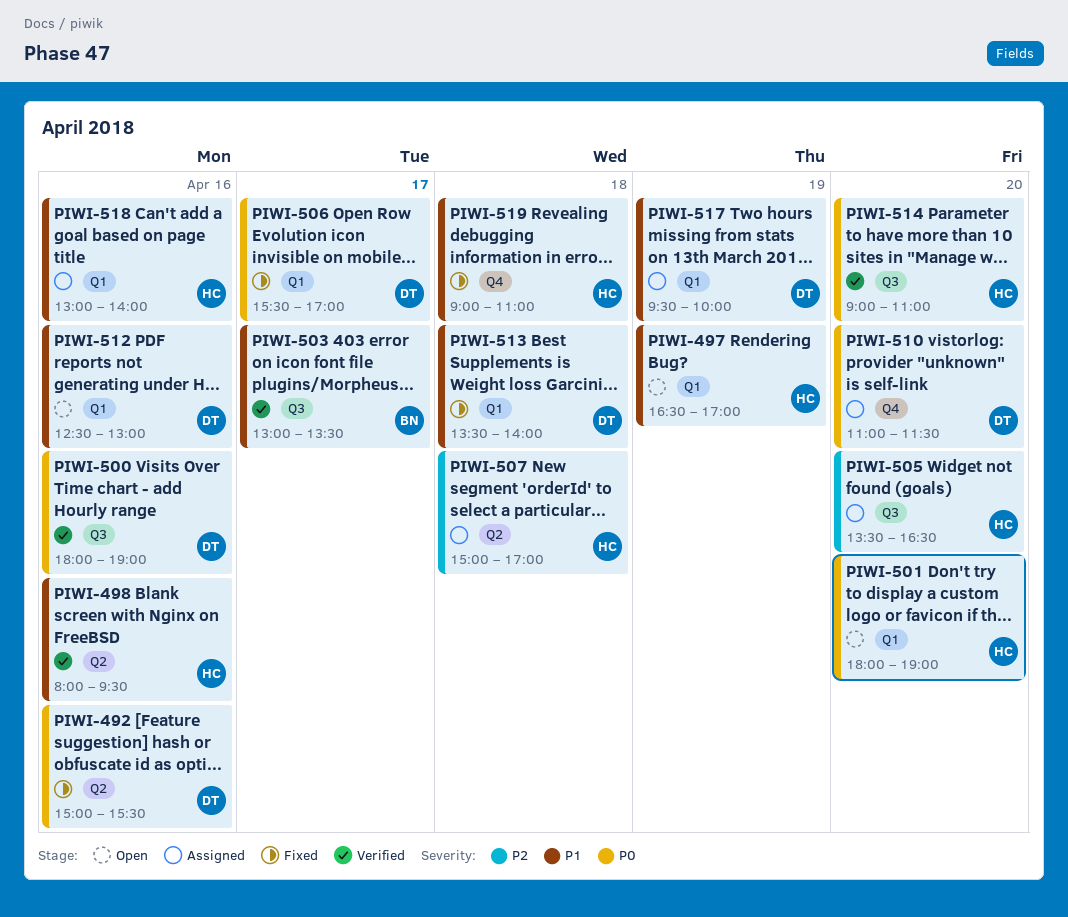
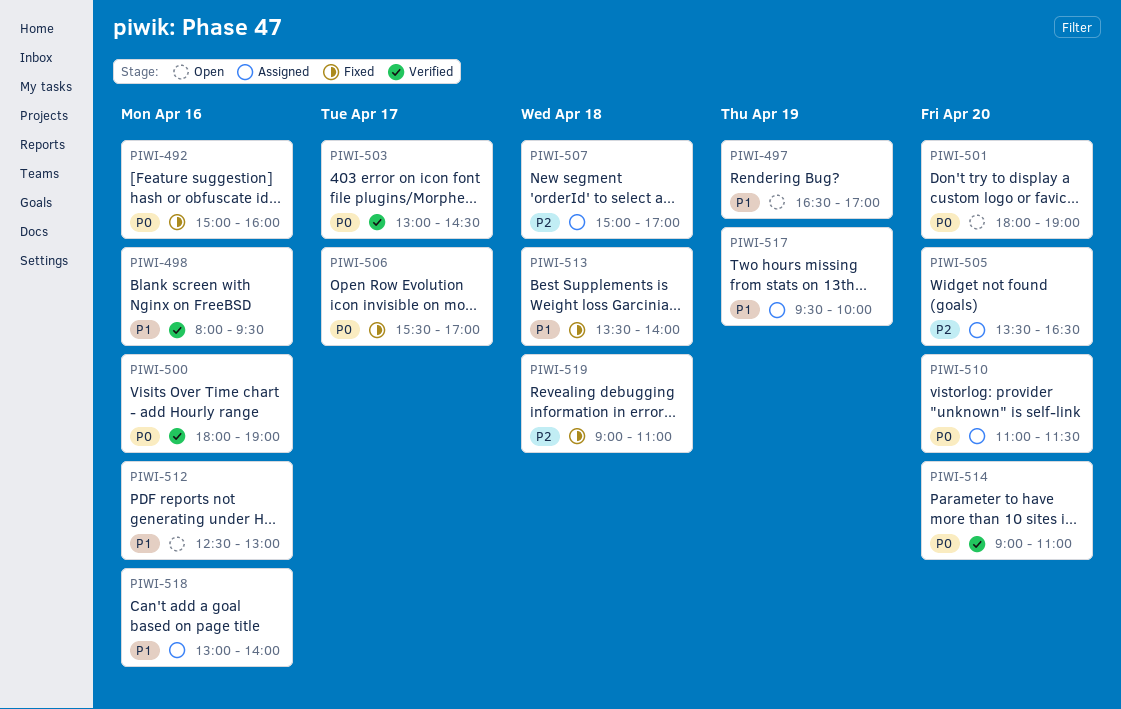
PIWI-492, ends: 15:30 -> 16:00
PIWI-503, priority: P1 -> P0
PIWI-503, ends: 13:30 -> 14:30
PIWI-519, priority: P1 -> P2

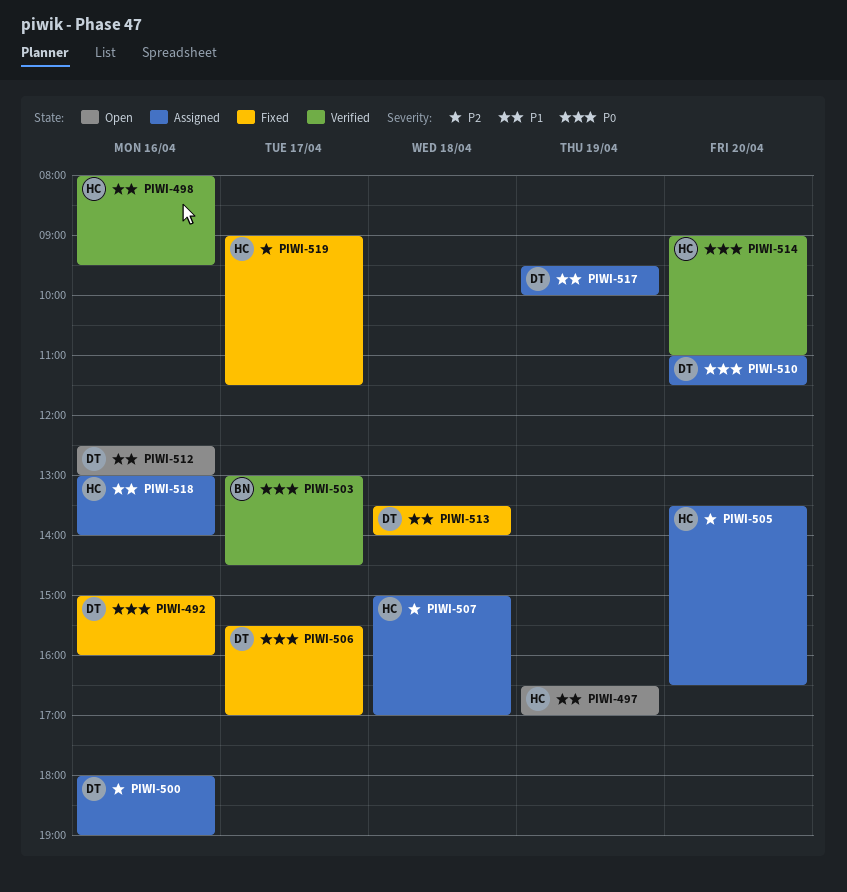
PIWI-500, status: Verified -> Assigned
PIWI-500, priority: P0 -> P2
PIWI-501: present -> none
PIWI-519, day: Apr 18 -> Apr 17
PIWI-519, ends: 11:00 -> 11:30

